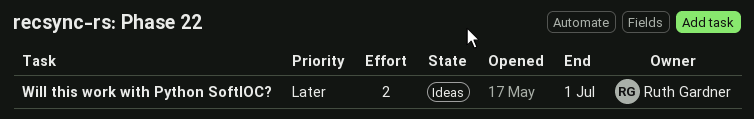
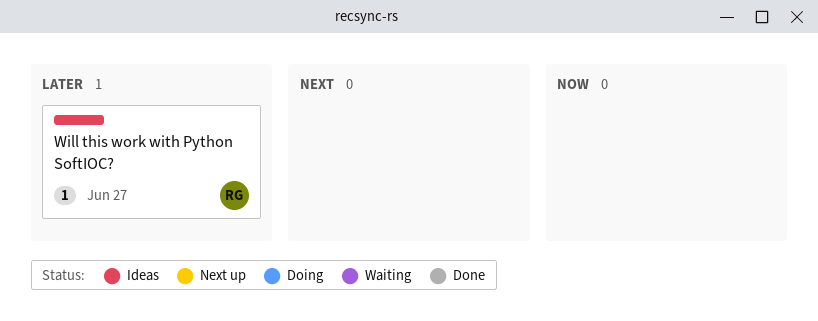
Will this work with Python SoftIOC?, estimate: 2 -> 1
Will this work with Python SoftIOC?, due: Jul 1 -> Jun 27

